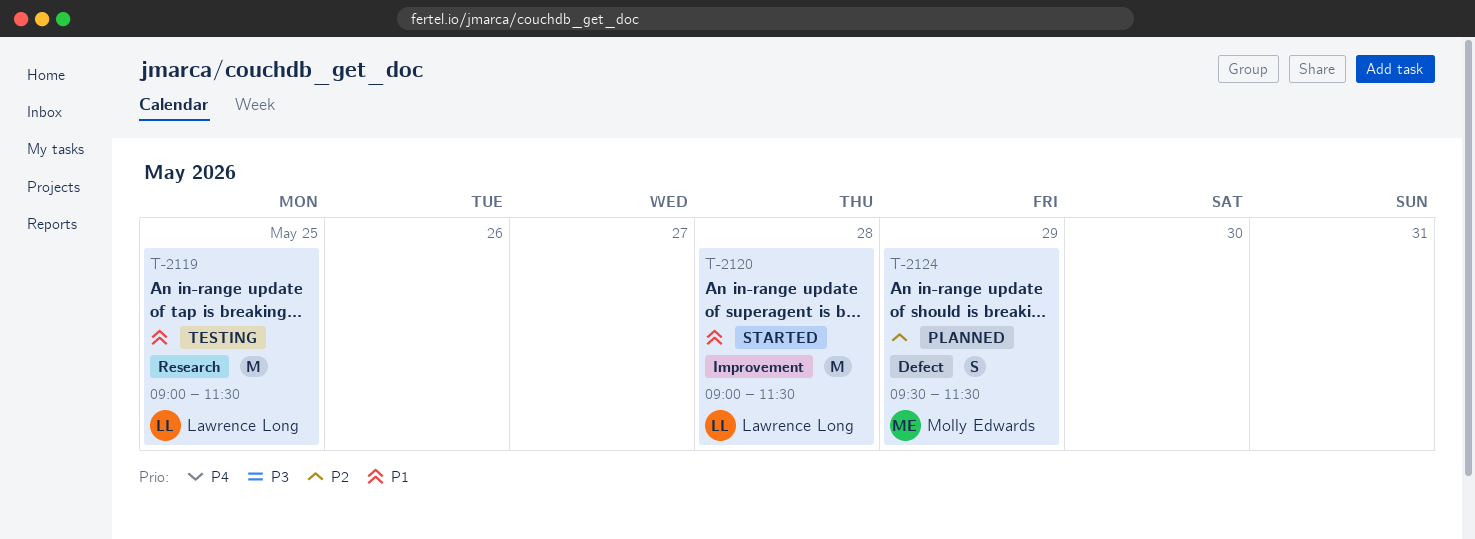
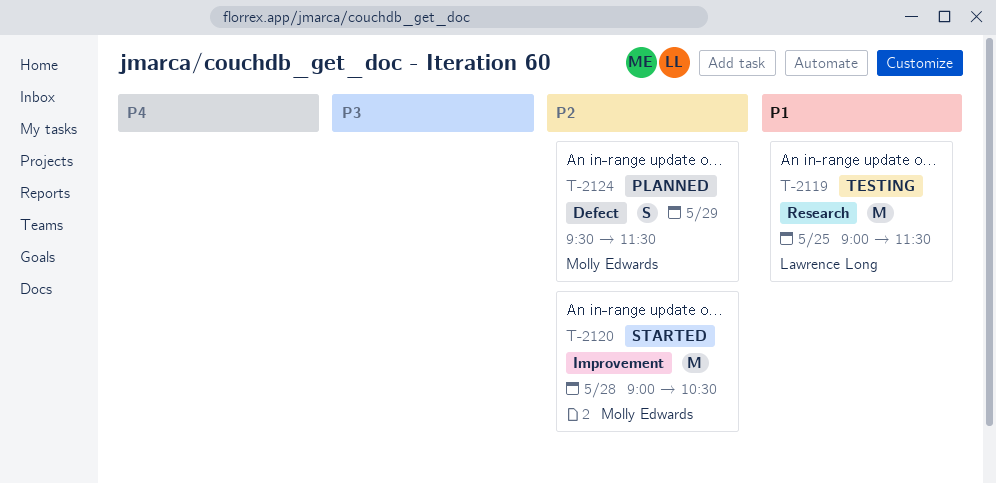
T-2120, owner: Lawrence Long -> Molly Edwards
T-2120, priority: P1 -> P2
T-2120, ends: 11:30 -> 10:30

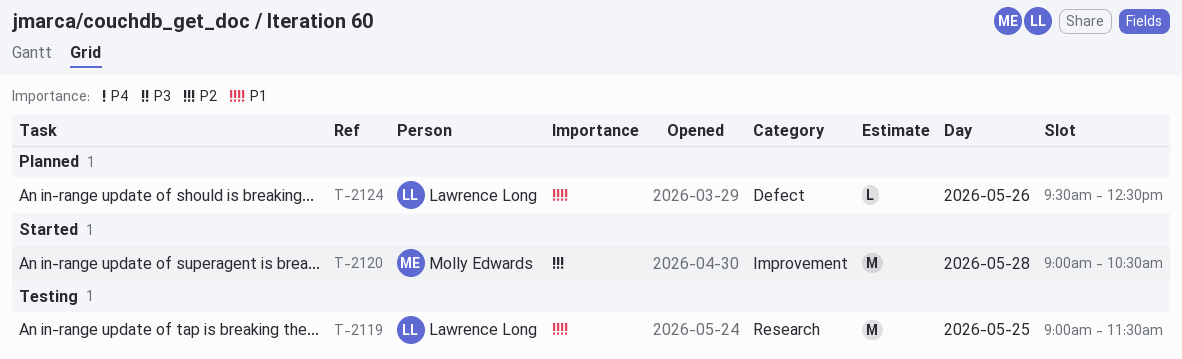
T-2124, owner: Molly Edwards -> Lawrence Long
T-2124, priority: P2 -> P1
T-2124, estimate: S -> L
T-2124, day: May 29 -> May 26
T-2124, ends: 11:30 -> 12:30

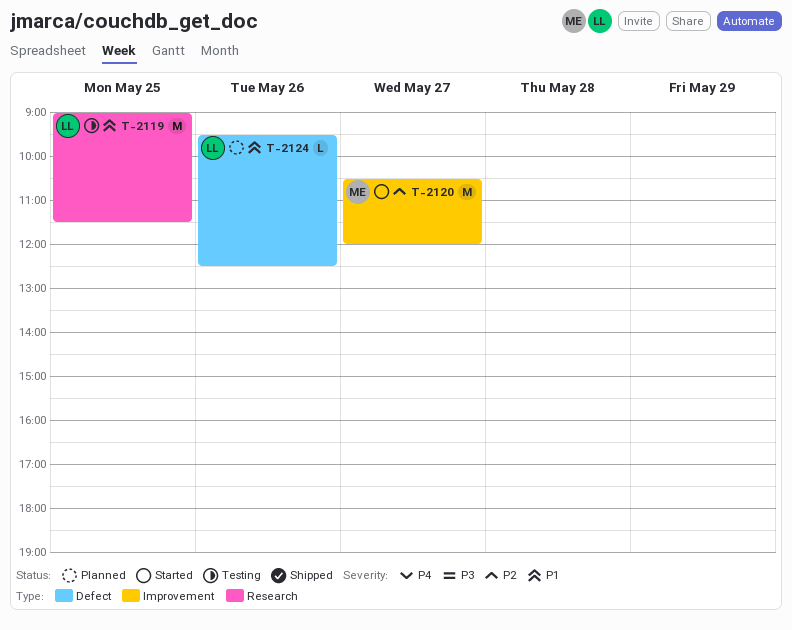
T-2120, day: May 28 -> May 27
T-2120, begins: 09:00 -> 10:30
T-2120, ends: 10:30 -> 12:00

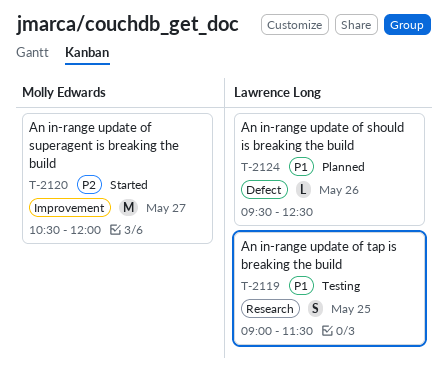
T-2119, estimate: M -> S

